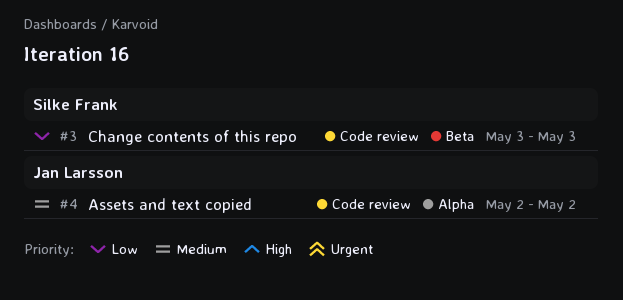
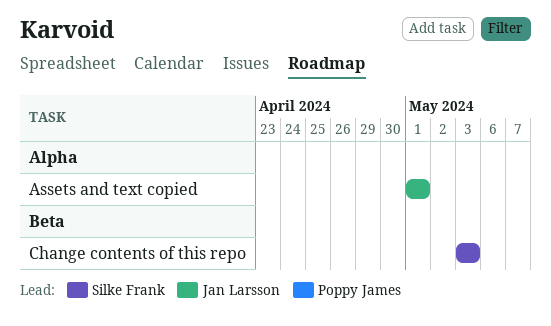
Assets and text copied, start: May 2 -> May 1
Assets and text copied, due: May 2 -> May 1

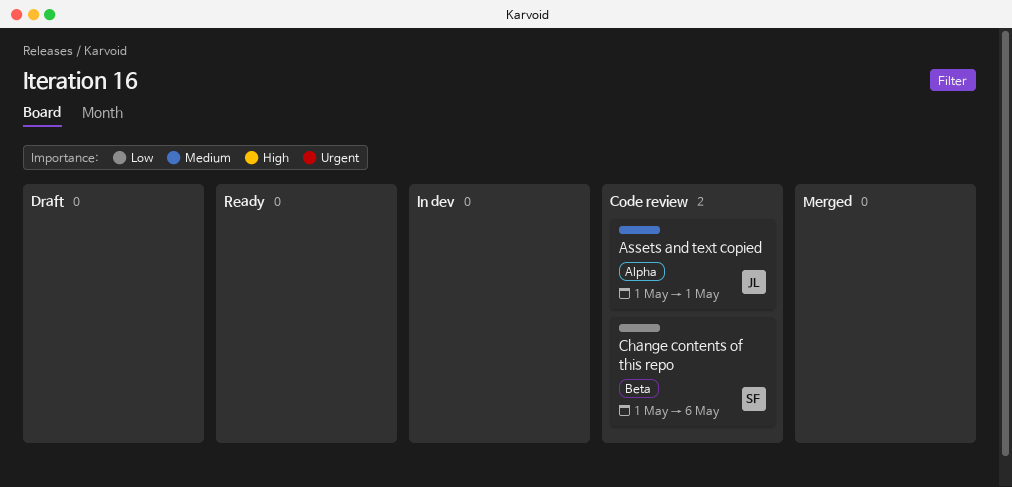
Change contents of this repo, start: May 3 -> May 1
Change contents of this repo, due: May 3 -> May 6

